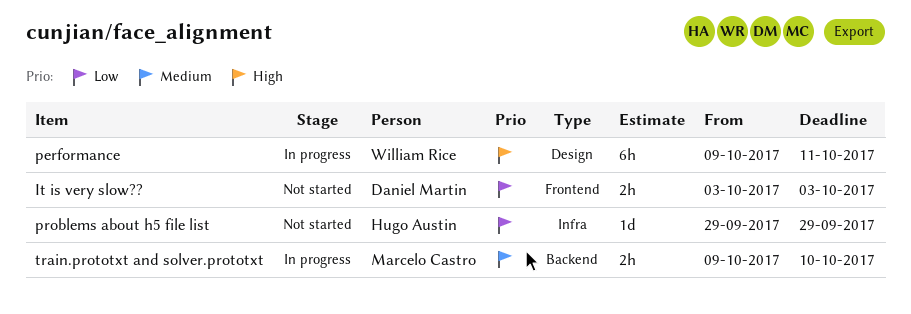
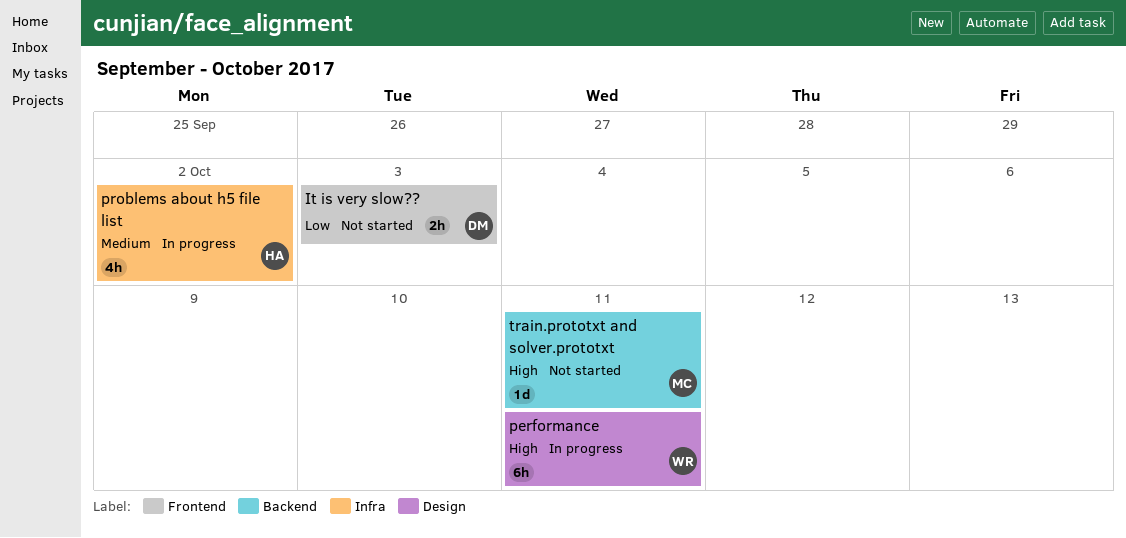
problems about h5 file list, status: Not started -> In progress
problems about h5 file list, priority: Low -> Medium
problems about h5 file list, estimate: 1d -> 4h
problems about h5 file list, due: Sep 29 -> Oct 2
train.prototxt and solver.prototxt, status: In progress -> Not started
train.prototxt and solver.prototxt, priority: Medium -> High
train.prototxt and solver.prototxt, estimate: 2h -> 1d
train.prototxt and solver.prototxt, due: Oct 10 -> Oct 11

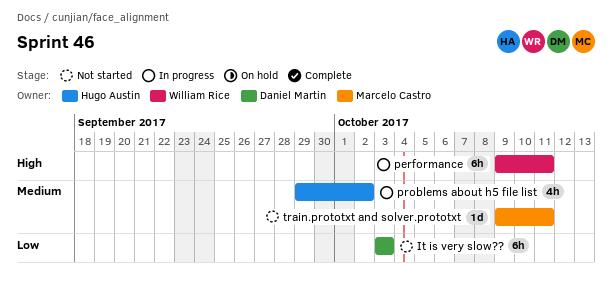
It is very slow??, estimate: 2h -> 6h
train.prototxt and solver.prototxt, priority: High -> Medium

